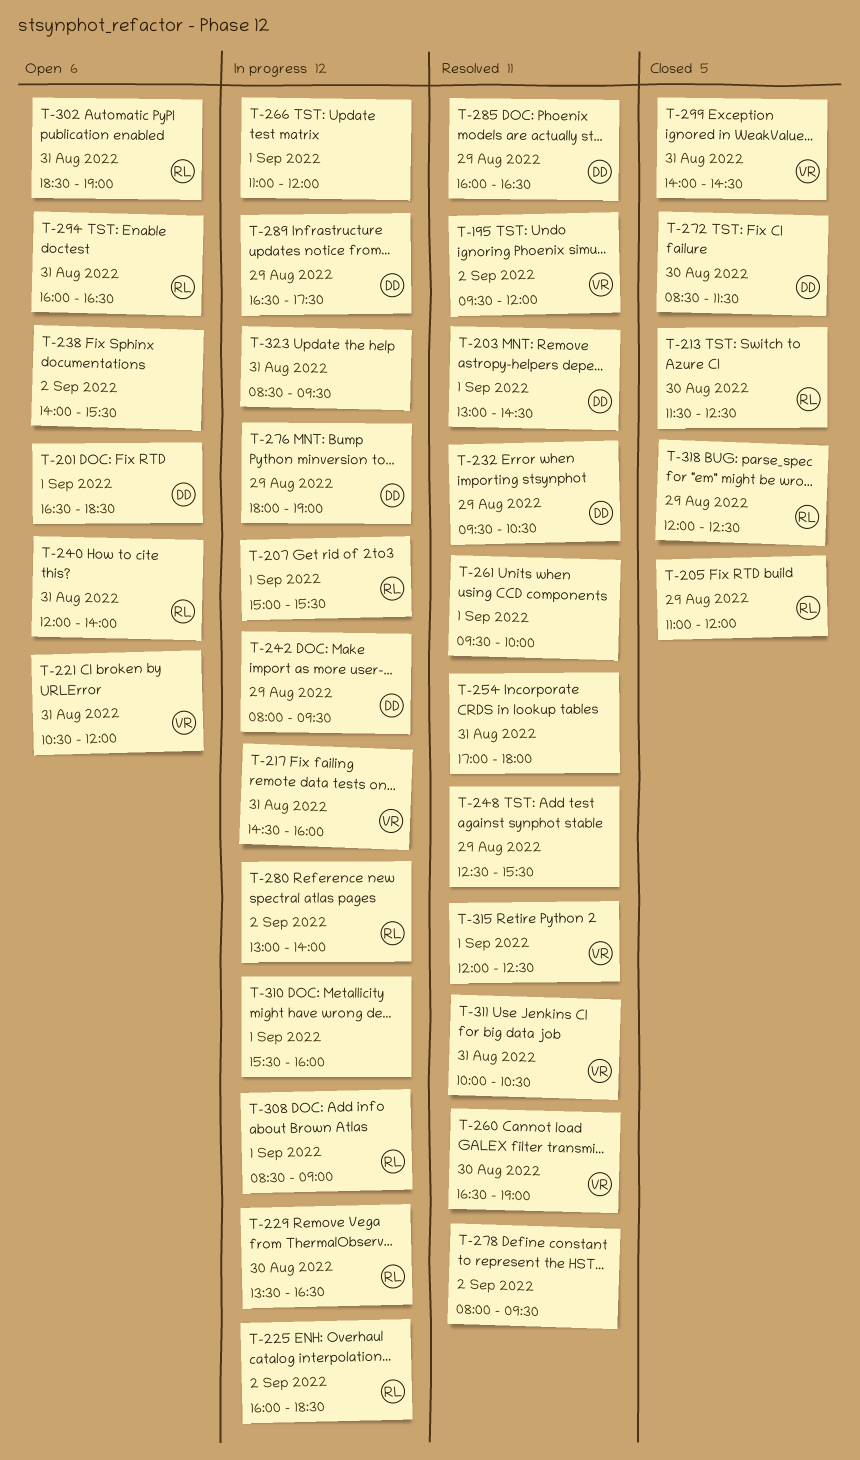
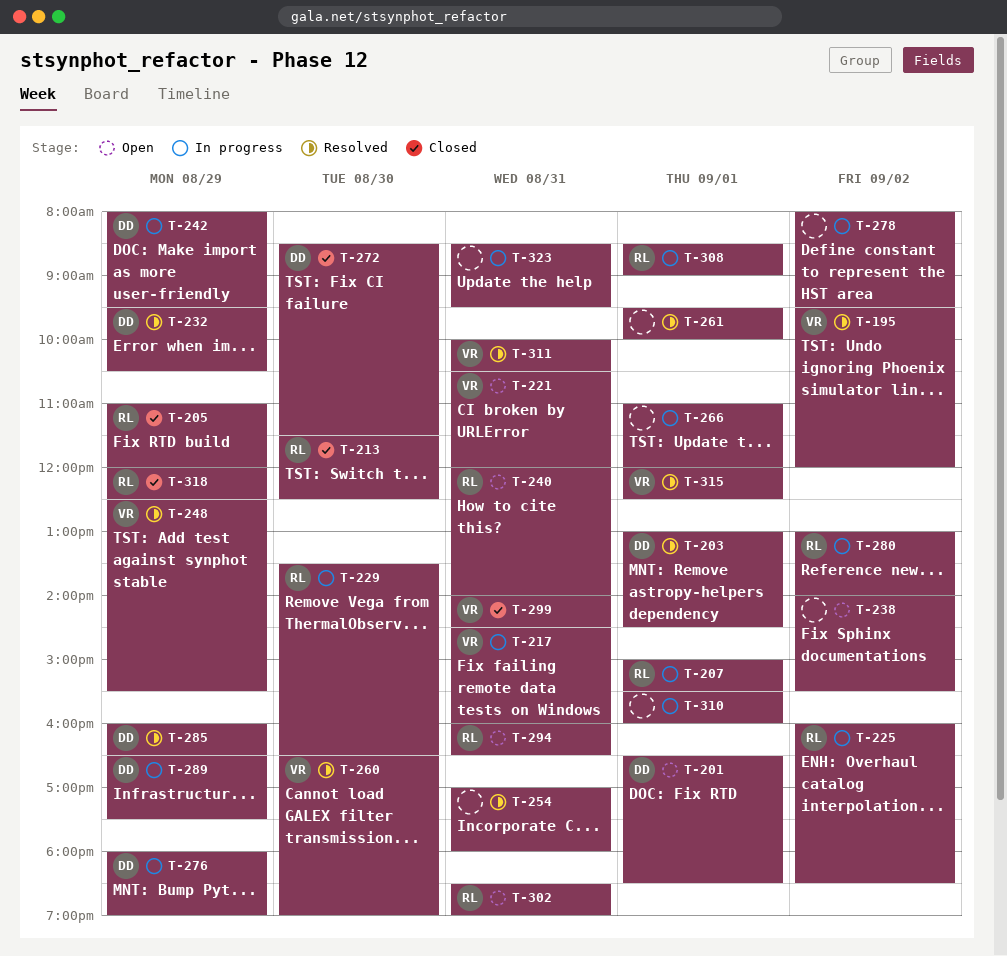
T-248, owner: none -> VR
T-278, status: Resolved -> In progress

